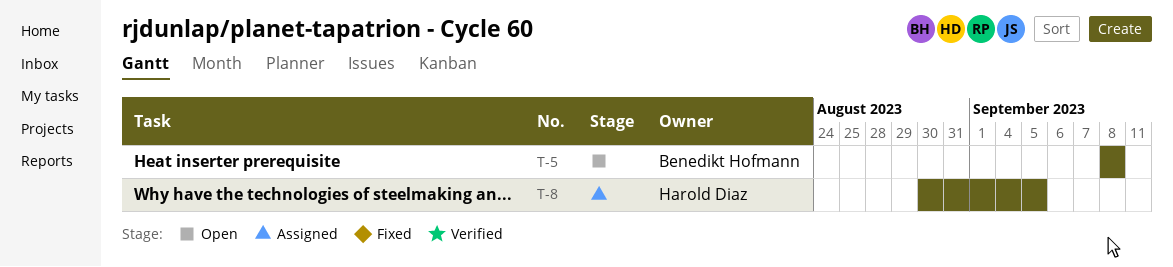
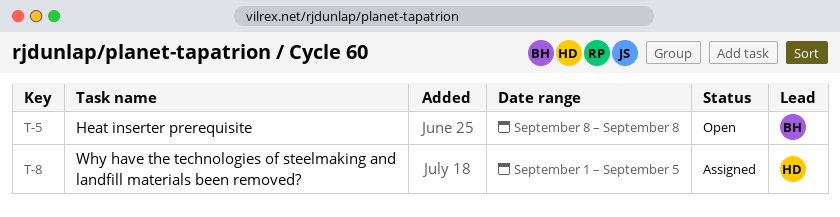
T-8, start: Aug 30 -> Sep 1

